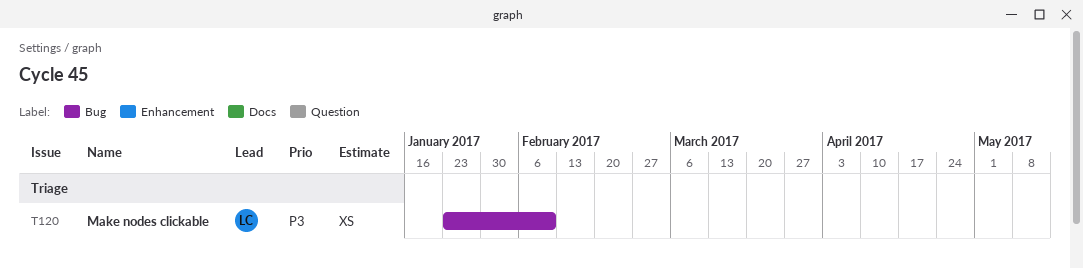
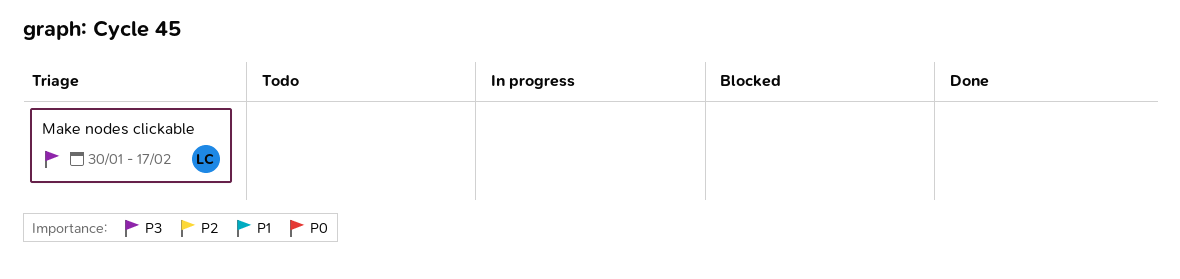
Make nodes clickable, start: Jan 23 -> Jan 30
Make nodes clickable, due: Feb 10 -> Feb 17

